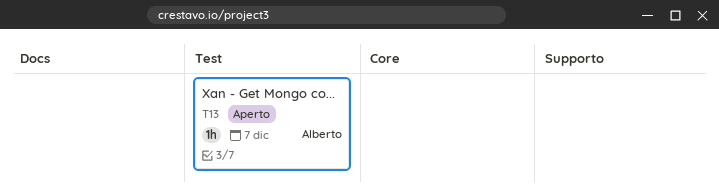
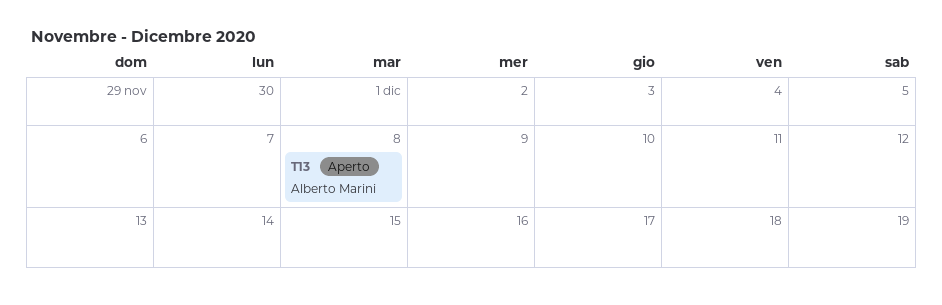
T13, due: Dec 7 -> Dec 8

